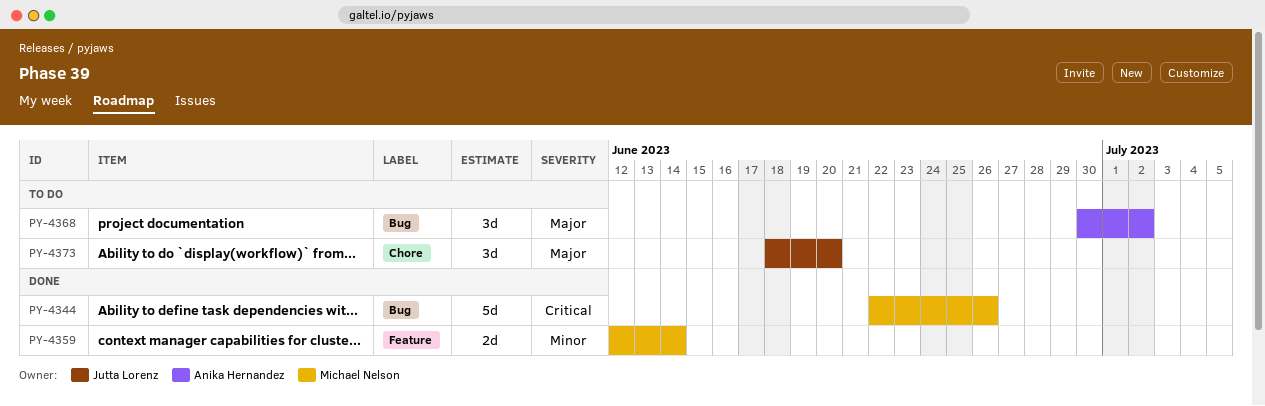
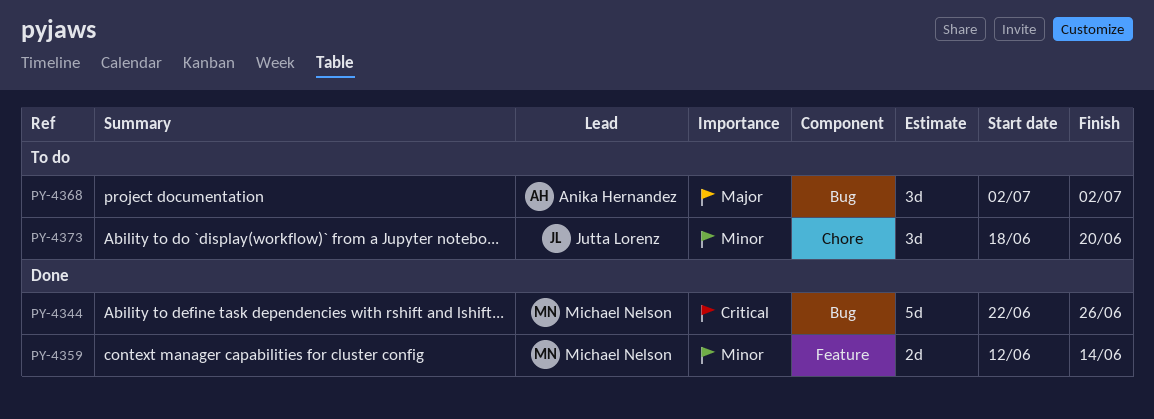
PY-4368, start: Jun 30 -> Jul 2
PY-4373, priority: Major -> Minor

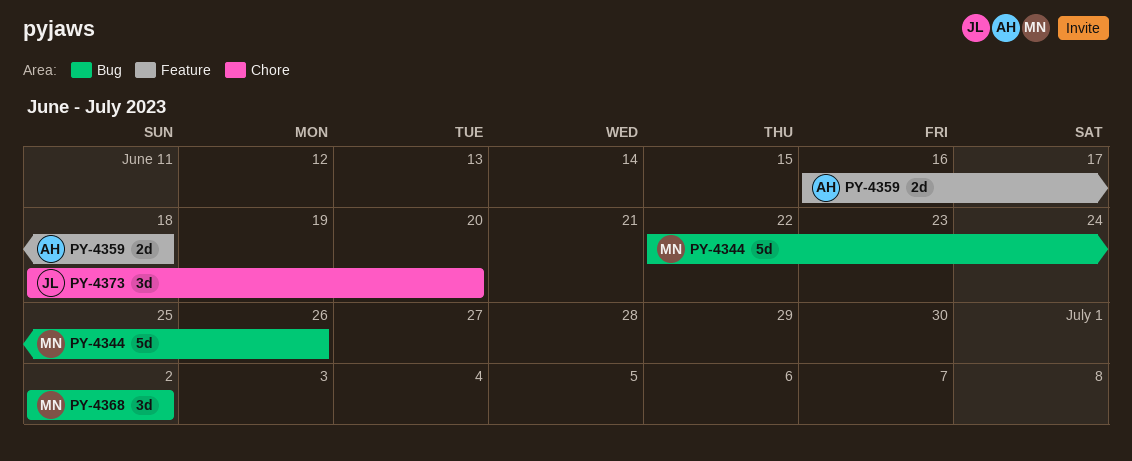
PY-4359, owner: Michael Nelson -> Anika Hernandez
PY-4359, start: Jun 12 -> Jun 16
PY-4359, due: Jun 14 -> Jun 18
PY-4368, owner: Anika Hernandez -> Michael Nelson

